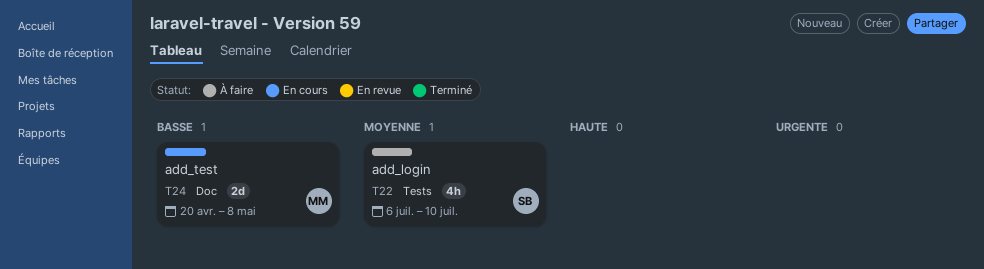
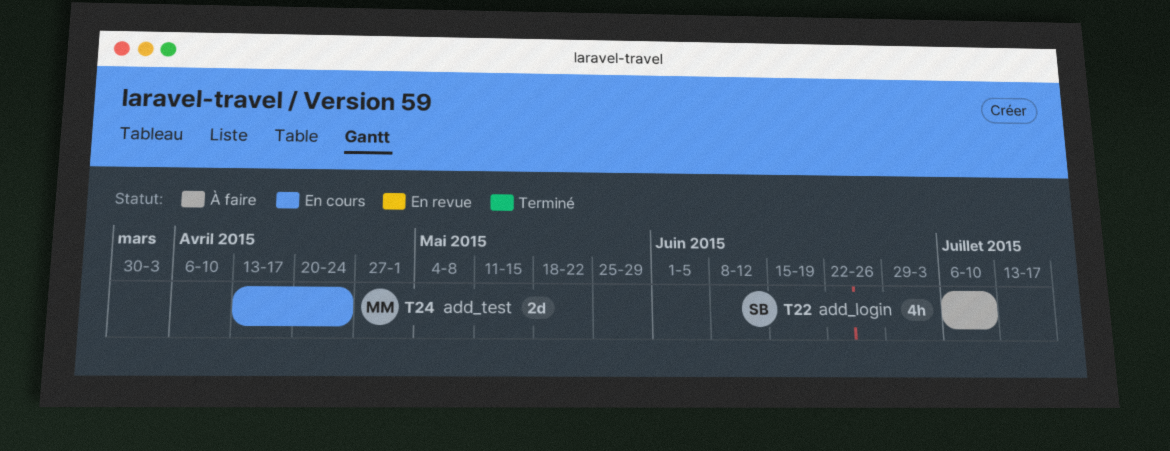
T24, start: Apr 20 -> Apr 13
T24, due: May 8 -> Apr 24

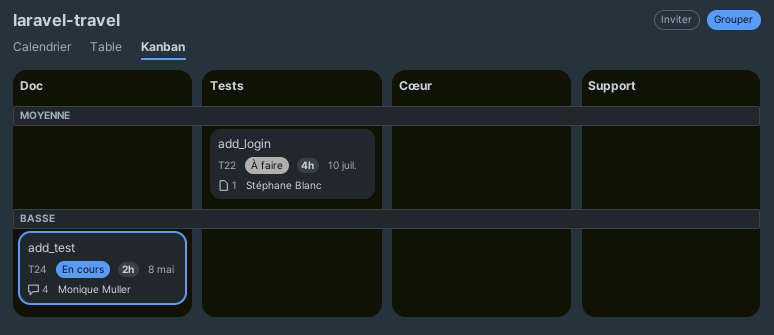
T24, estimate: 2d -> 2h
T24, due: Apr 24 -> May 8

